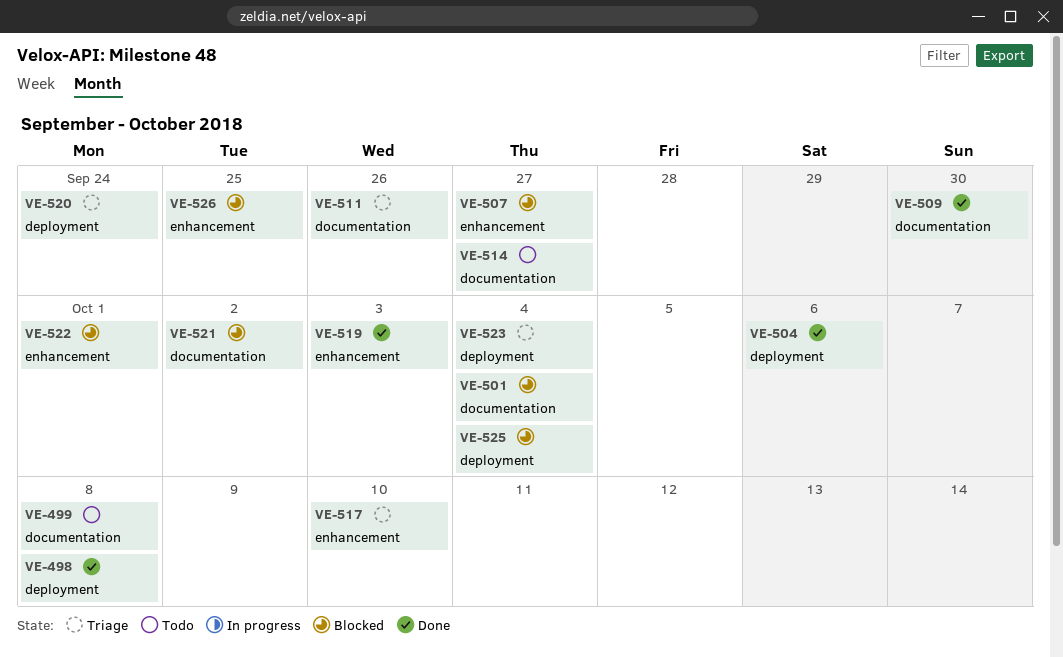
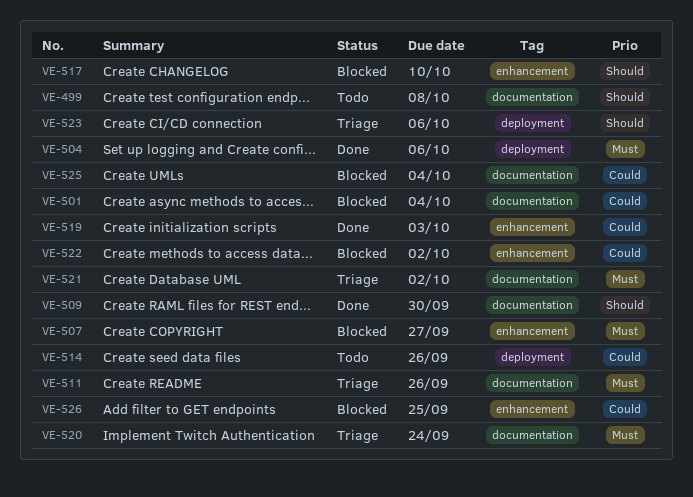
VE-498: present -> none
VE-514, label: documentation -> deployment
VE-514, due: Sep 27 -> Sep 26
VE-517, status: Triage -> Blocked
VE-520, label: deployment -> documentation
VE-521, status: Blocked -> Triage
VE-522, due: Oct 1 -> Oct 2
VE-523, due: Oct 4 -> Oct 6
VE-525, label: deployment -> documentation

